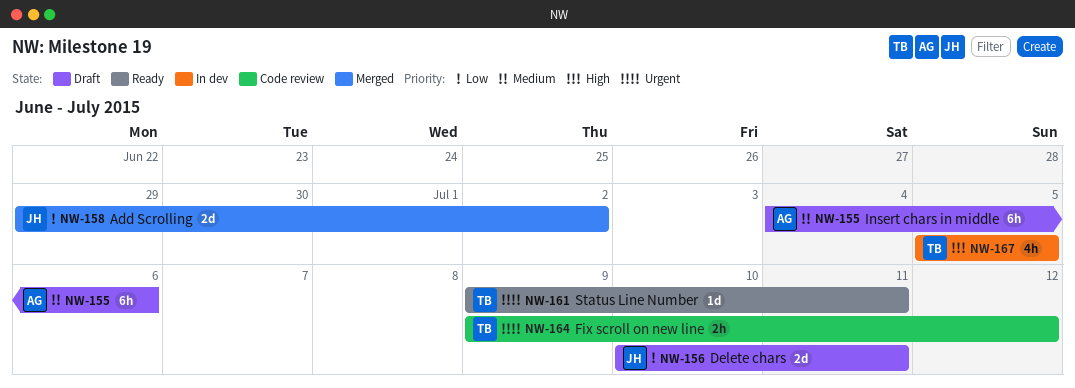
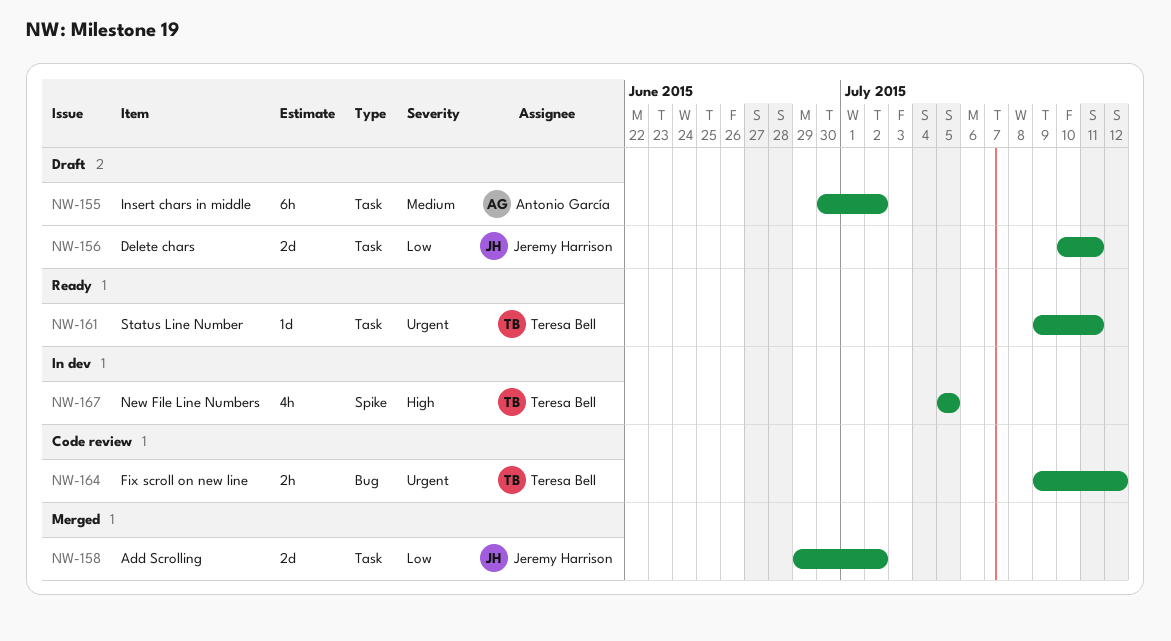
NW-155, start: Jul 4 -> Jun 30
NW-155, due: Jul 6 -> Jul 2

